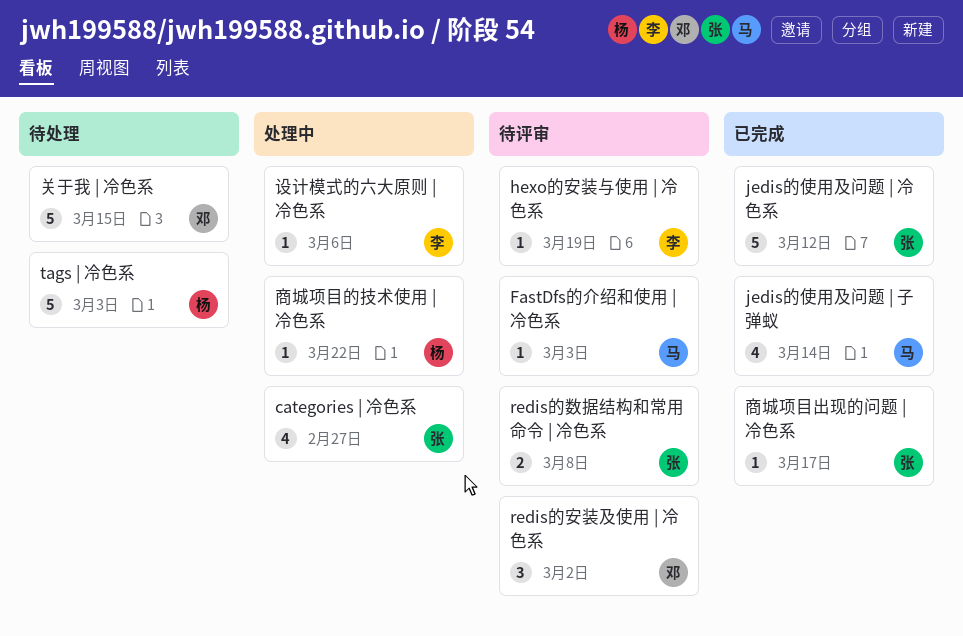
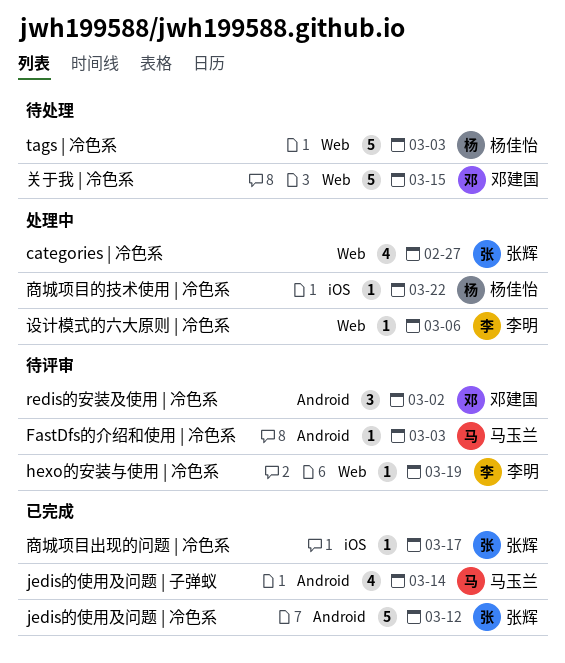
redis的数据结构和常用命令 | 冷色系: present -> none

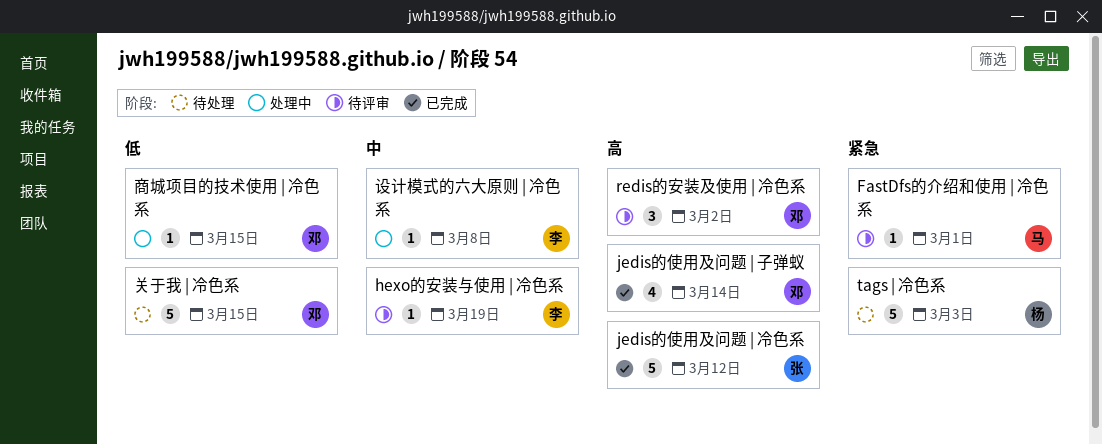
categories | 冷色系: present -> none
FastDfs的介绍和使用 | 冷色系, due: Mar 3 -> Mar 1
jedis的使用及问题 | 子弹蚁, owner: 马玉兰 -> 邓建国
商城项目出现的问题 | 冷色系: present -> none
商城项目的技术使用 | 冷色系, owner: 杨佳怡 -> 邓建国
商城项目的技术使用 | 冷色系, due: Mar 22 -> Mar 15
设计模式的六大原则 | 冷色系, due: Mar 6 -> Mar 8

